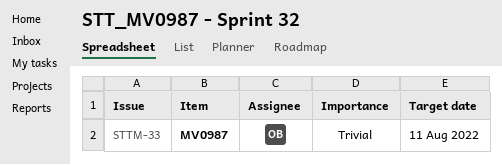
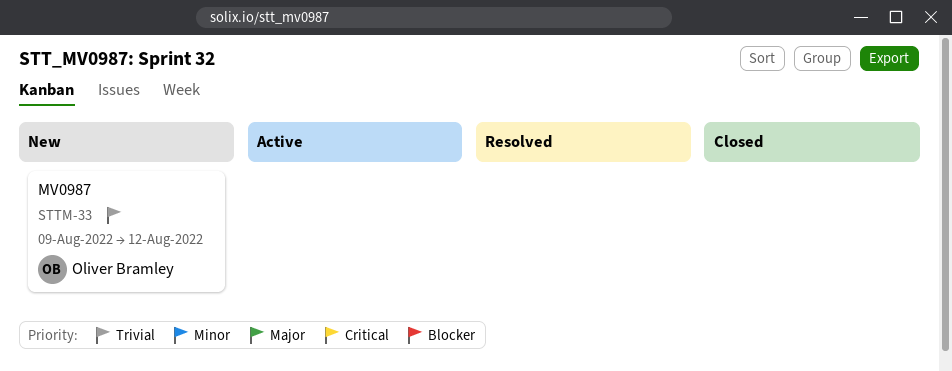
STTM-33, due: Aug 11 -> Aug 12

